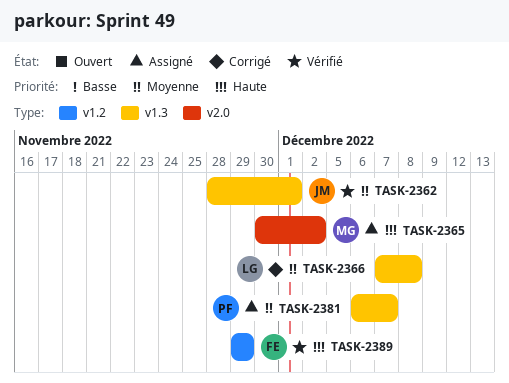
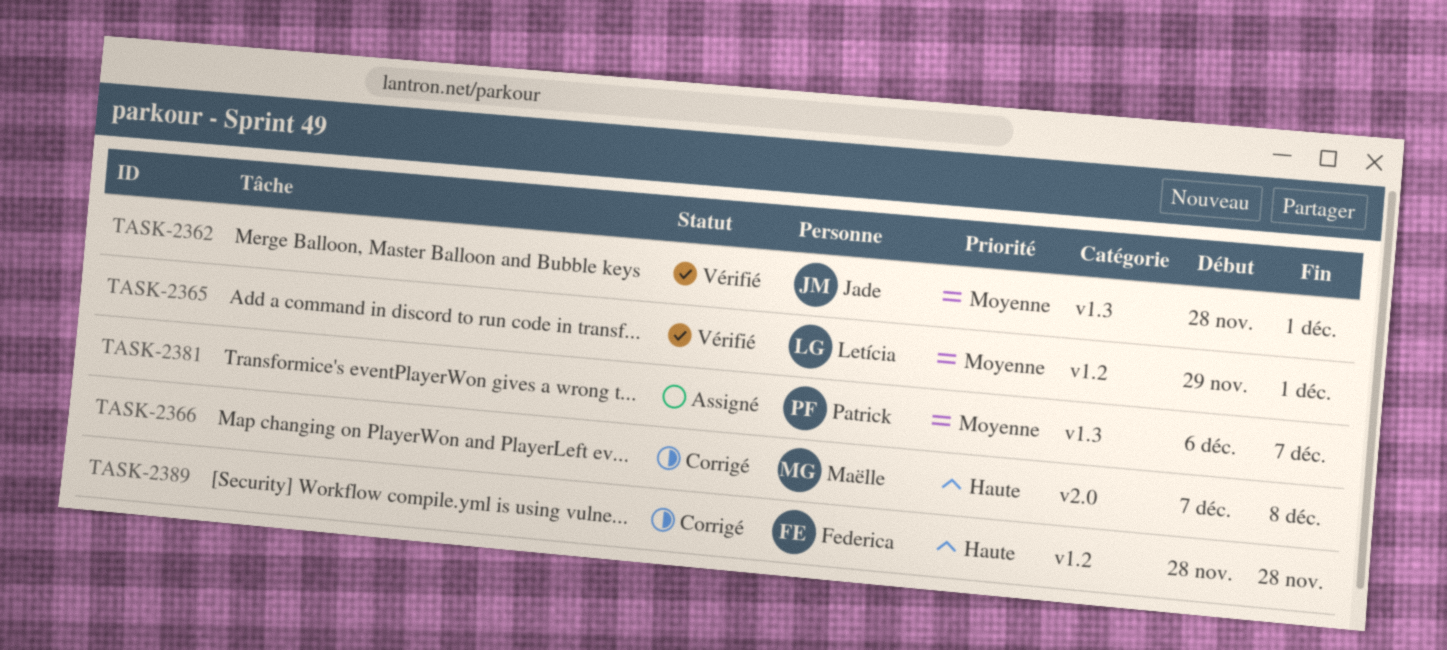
TASK-2365, status: Assigné -> Vérifié
TASK-2365, owner: Maëlle -> Letícia
TASK-2365, priority: Haute -> Moyenne
TASK-2365, label: v2.0 -> v1.2
TASK-2365, start: Nov 30 -> Nov 29
TASK-2365, due: Dec 2 -> Dec 1
TASK-2366, owner: Letícia -> Maëlle
TASK-2366, priority: Moyenne -> Haute
TASK-2366, label: v1.3 -> v2.0
TASK-2389, status: Vérifié -> Corrigé
TASK-2389, start: Nov 29 -> Nov 28
TASK-2389, due: Nov 29 -> Nov 28

